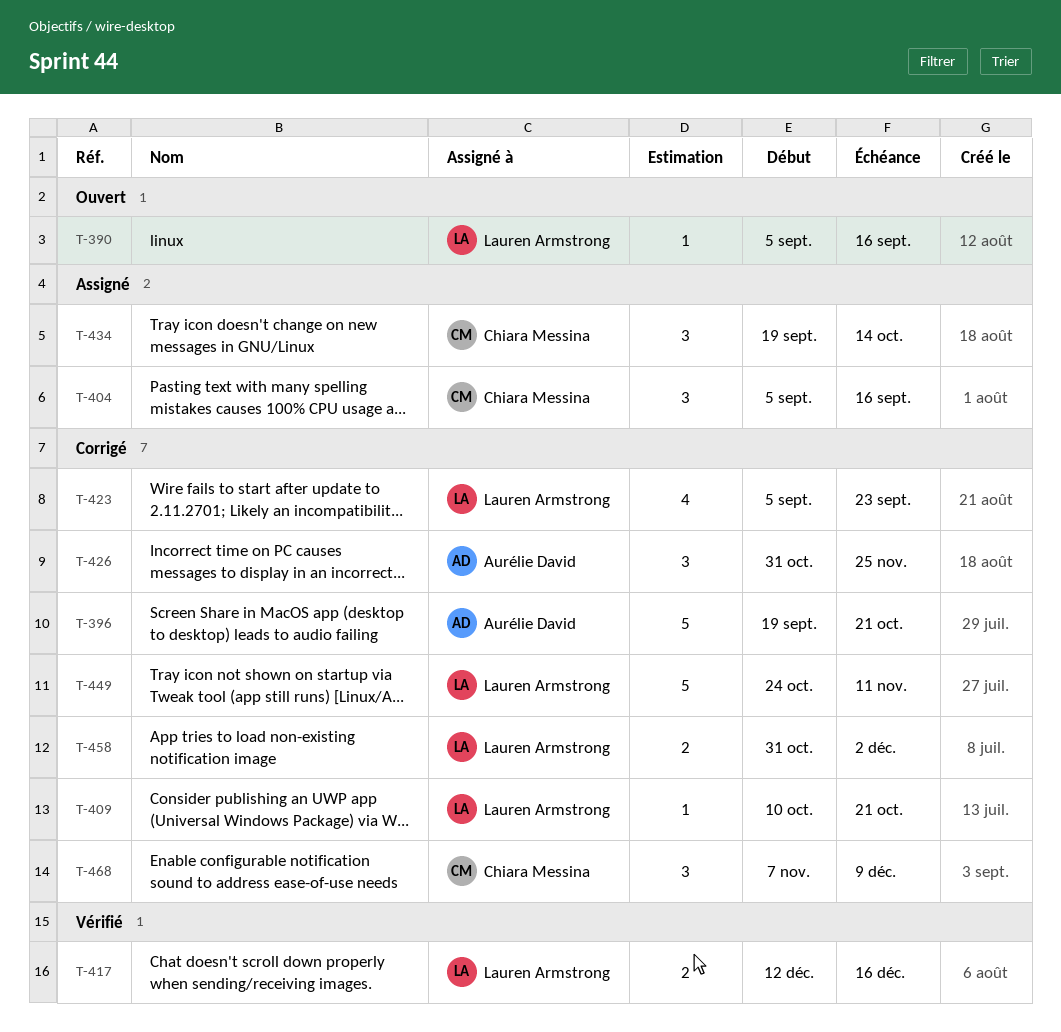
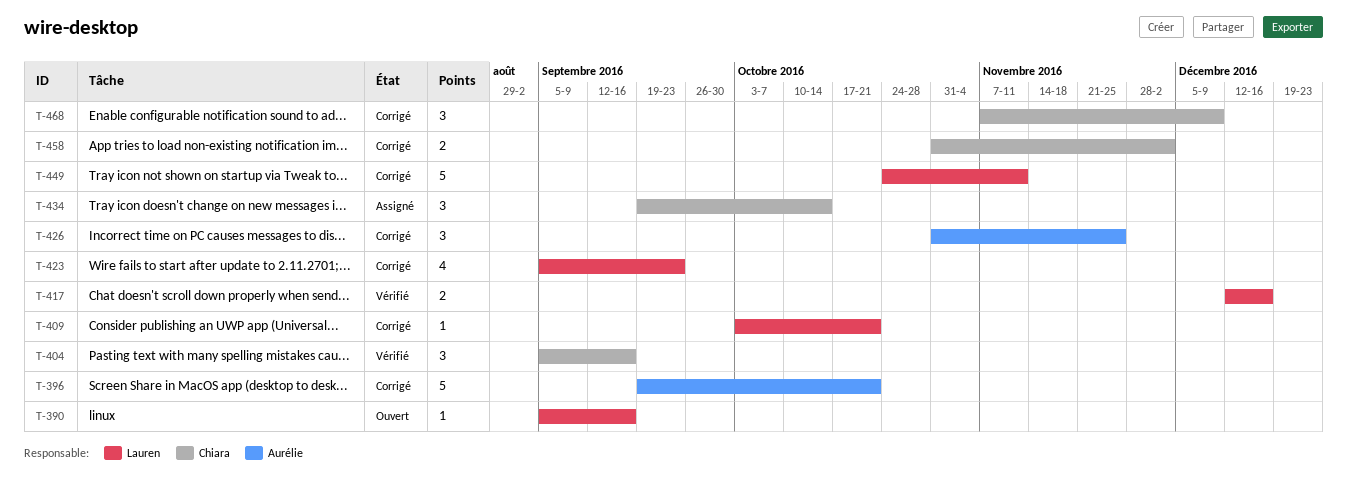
T-404, status: Assigné -> Vérifié
T-409, start: Oct 10 -> Oct 3
T-458, owner: Lauren Armstrong -> Chiara Messina

